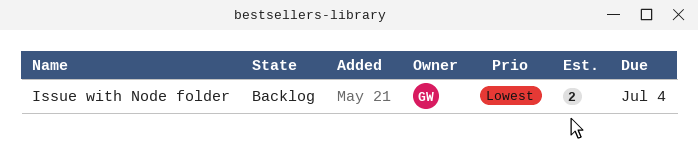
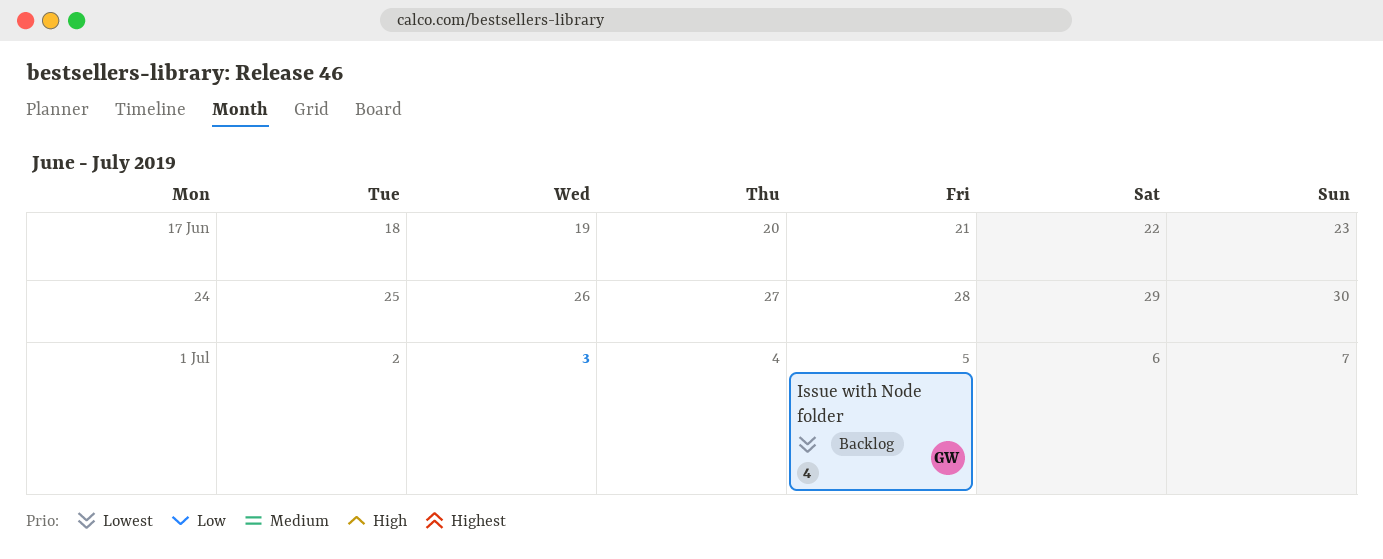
Issue with Node folder, estimate: 2 -> 4
Issue with Node folder, due: Jul 4 -> Jul 5

